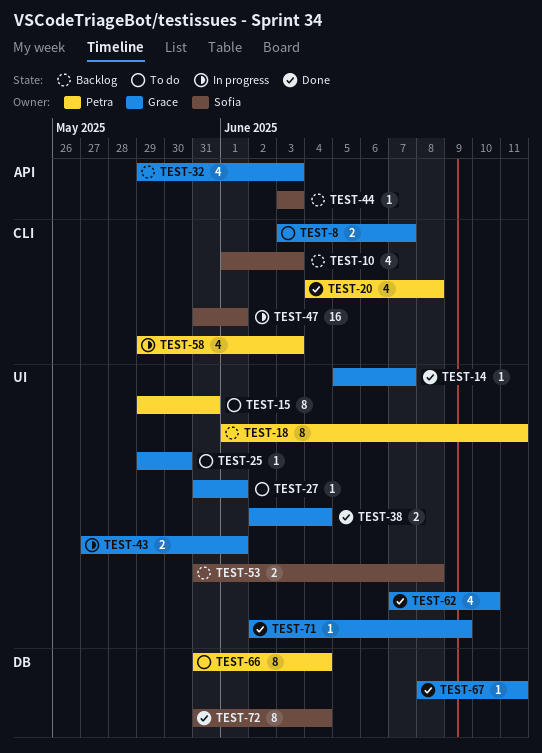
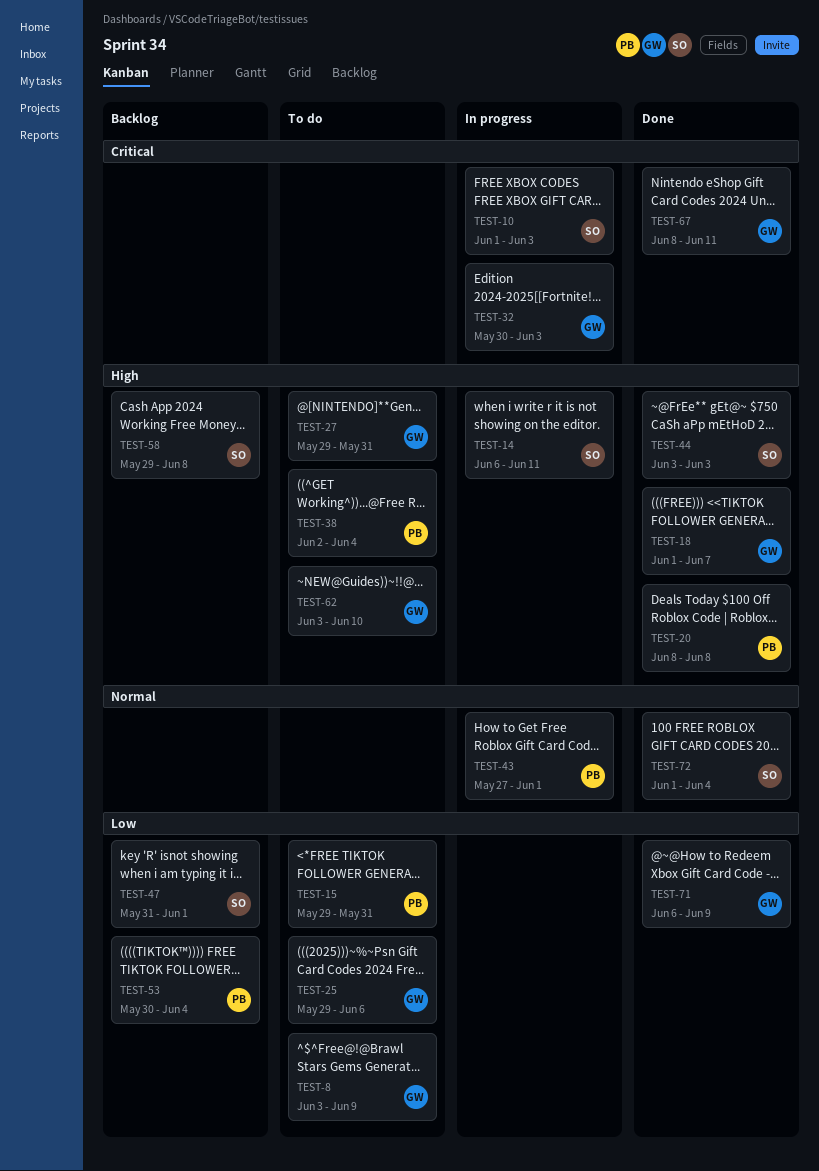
TEST-8, due: Jun 7 -> Jun 9
TEST-10, status: Backlog -> In progress
TEST-14, status: Done -> In progress
TEST-14, owner: Grace -> Sofia
TEST-14, start: Jun 5 -> Jun 6
TEST-14, due: Jun 7 -> Jun 11
TEST-18, status: Backlog -> Done
TEST-18, owner: Petra -> Grace
TEST-18, due: Jun 11 -> Jun 7
TEST-20, start: Jun 4 -> Jun 8
TEST-25, due: May 30 -> Jun 6
TEST-27, start: May 31 -> May 29
TEST-27, due: Jun 1 -> May 31
TEST-32, status: Backlog -> In progress
TEST-32, start: May 29 -> May 30
TEST-38, status: Done -> To do
TEST-38, owner: Grace -> Petra
TEST-43, owner: Grace -> Petra
TEST-44, status: Backlog -> Done
TEST-47, status: In progress -> Backlog
TEST-53, owner: Sofia -> Petra
TEST-53, start: May 31 -> May 30
TEST-53, due: Jun 8 -> Jun 4
TEST-58, status: In progress -> Backlog
TEST-58, owner: Petra -> Sofia
TEST-58, due: Jun 3 -> Jun 8
TEST-62, status: Done -> To do
TEST-62, start: Jun 7 -> Jun 3
TEST-66: present -> none
TEST-71, start: Jun 2 -> Jun 6
TEST-72, start: May 31 -> Jun 1

